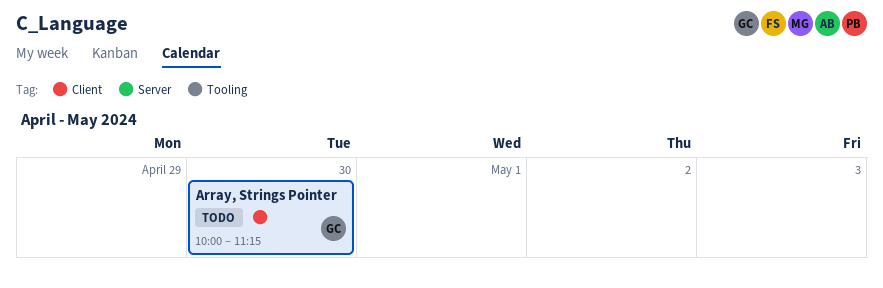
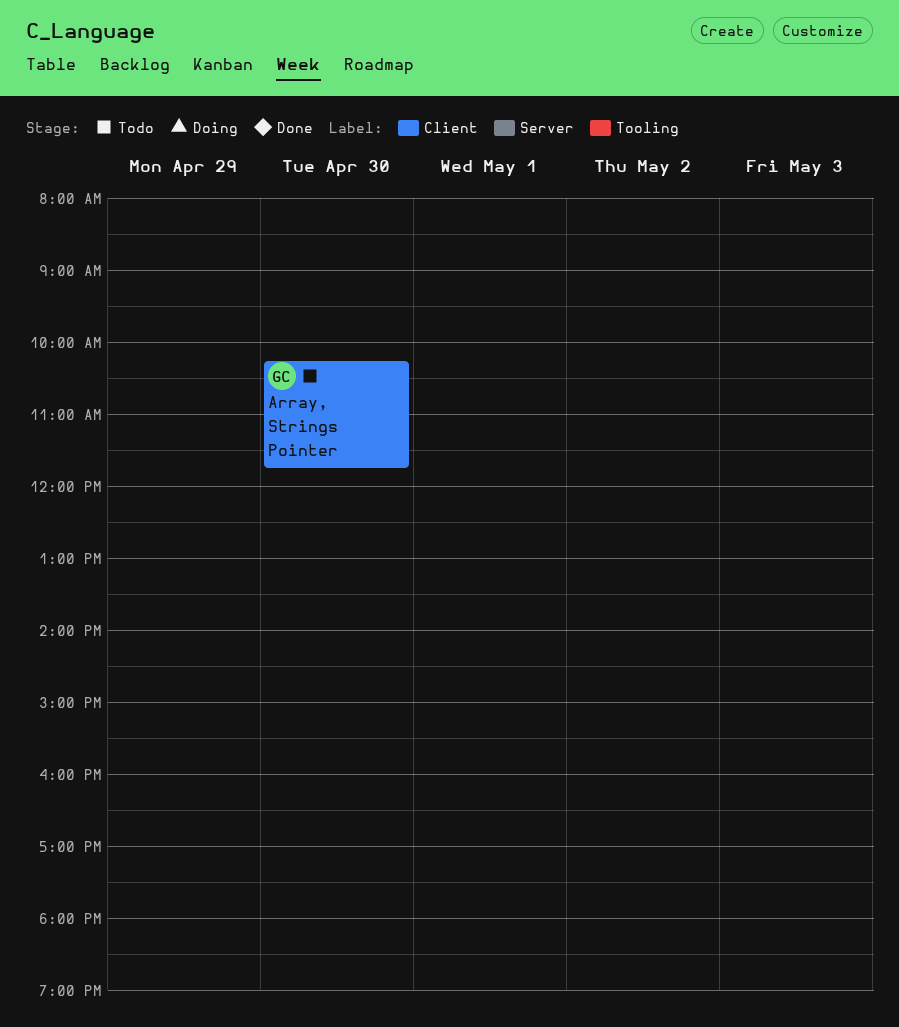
Array, Strings Pointer, begins: 10:00 -> 10:15
Array, Strings Pointer, ends: 11:15 -> 11:45

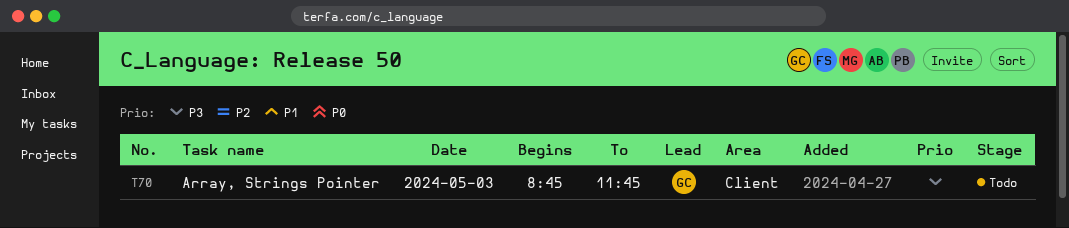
Array, Strings Pointer, day: Apr 30 -> May 3
Array, Strings Pointer, begins: 10:15 -> 08:45

